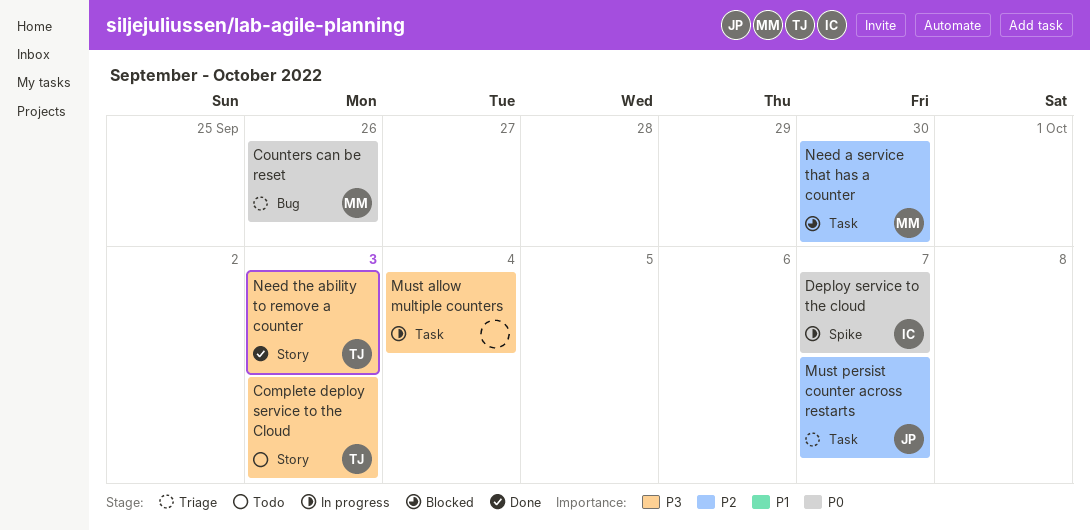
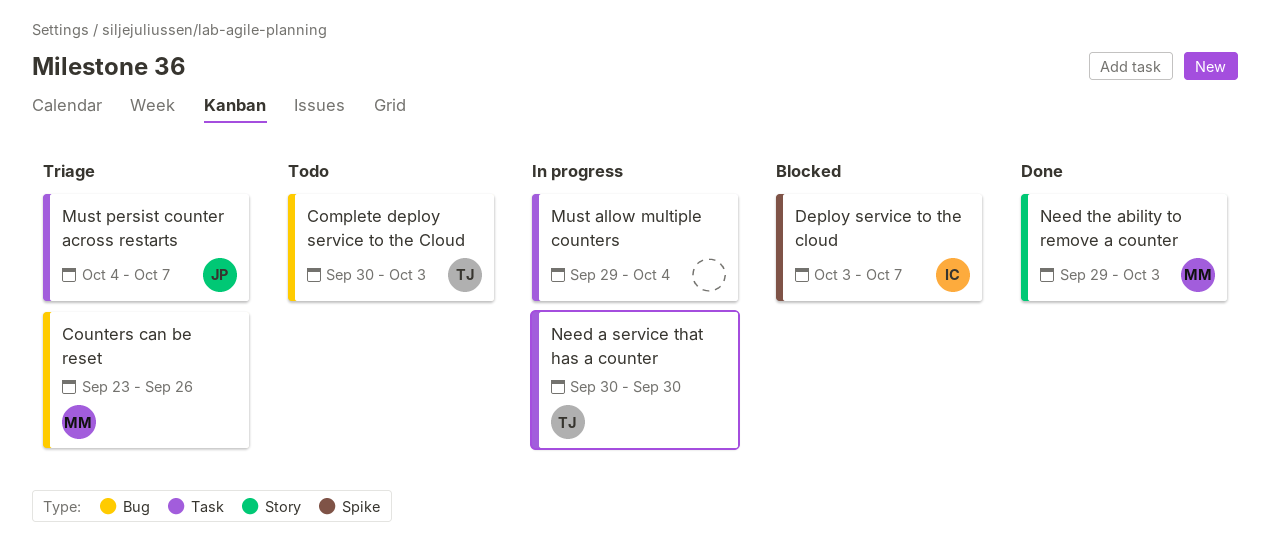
Complete deploy service to the Cloud, label: Story -> Bug
Deploy service to the cloud, status: In progress -> Blocked
Need a service that has a counter, status: Blocked -> In progress
Need a service that has a counter, owner: MM -> TJ
Need the ability to remove a counter, owner: TJ -> MM

